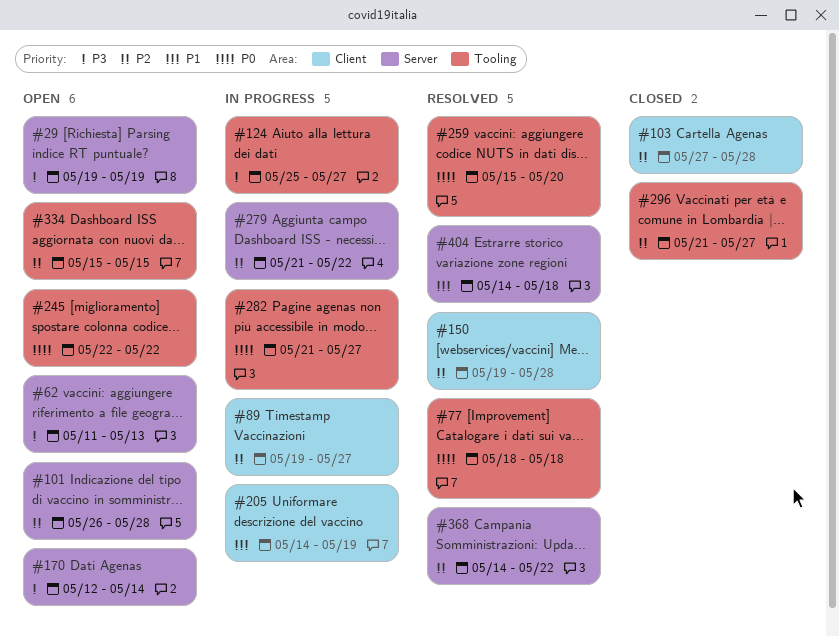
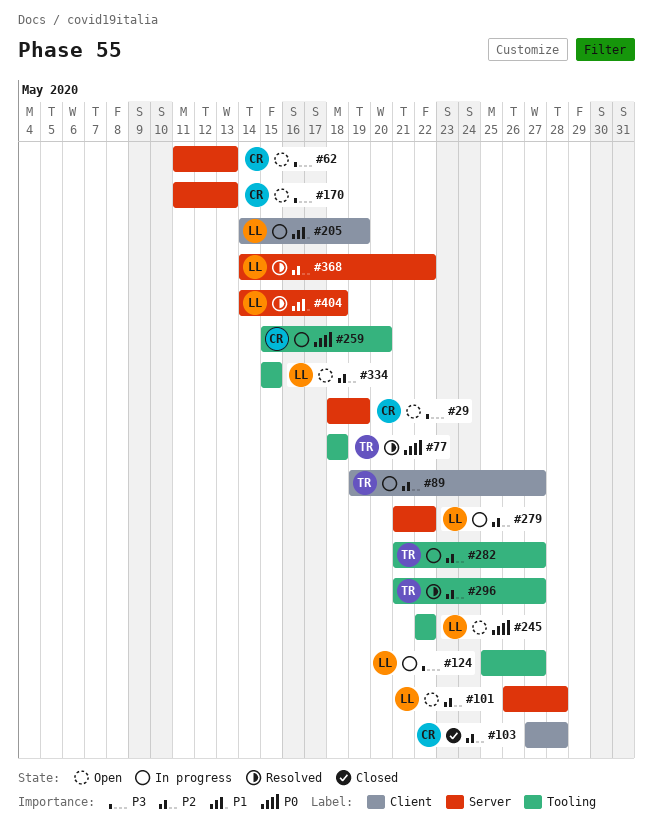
#29, start: May 19 -> May 18
#150: present -> none
#170, start: May 12 -> May 11
#170, due: May 14 -> May 13
#259, status: Resolved -> In progress
#282, priority: P0 -> P2
#296, status: Closed -> Resolved

